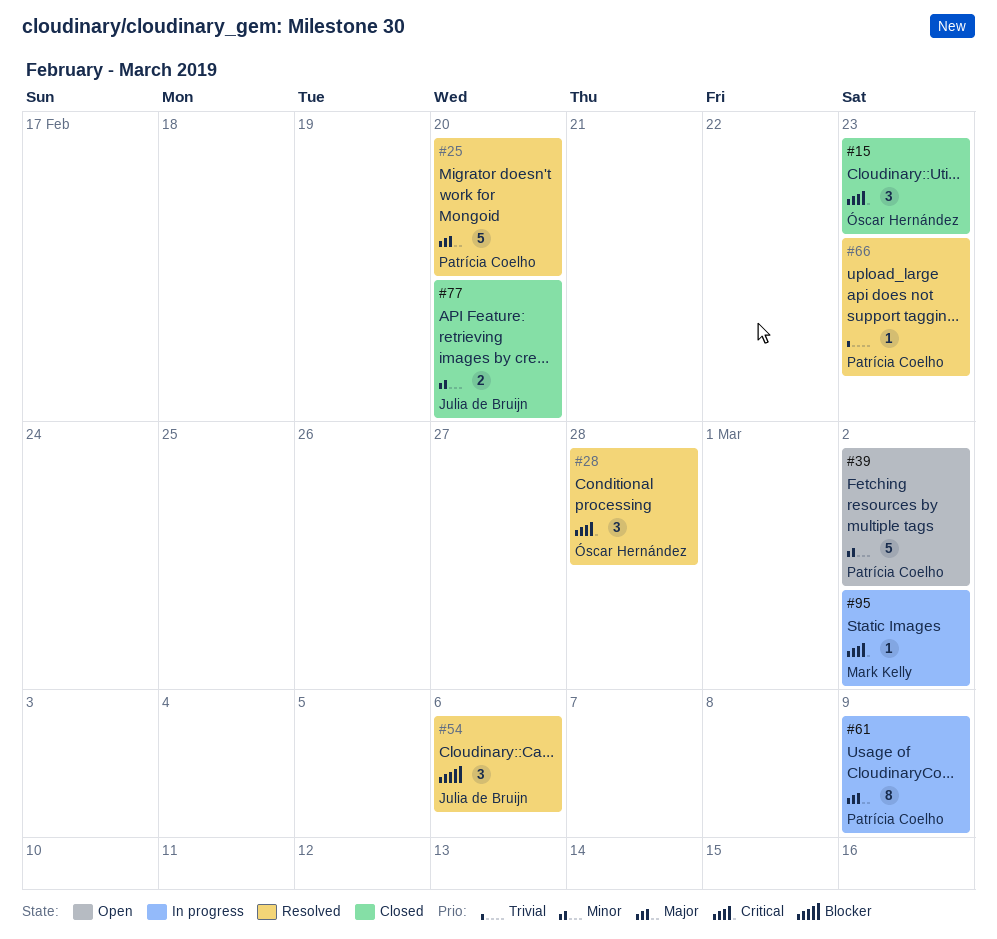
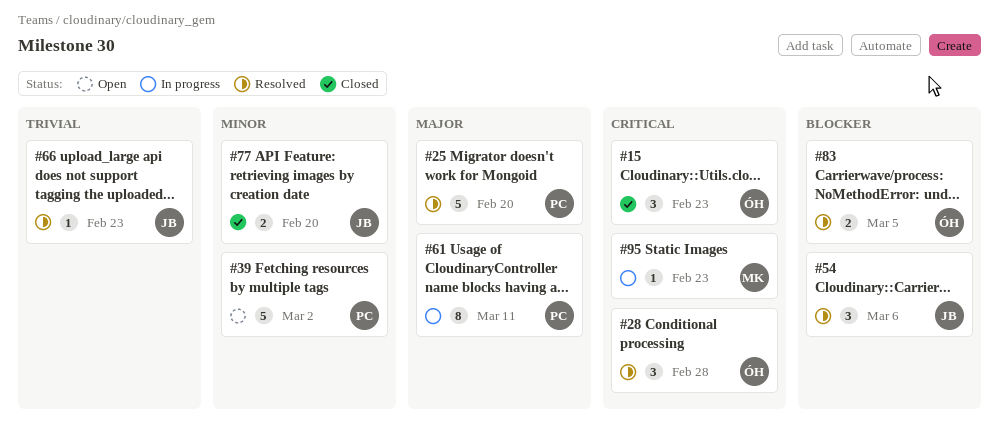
#61, due: Mar 9 -> Mar 11
#66, owner: Patrícia Coelho -> Julia de Bruijn
#83: none -> present
#95, due: Mar 2 -> Feb 23

